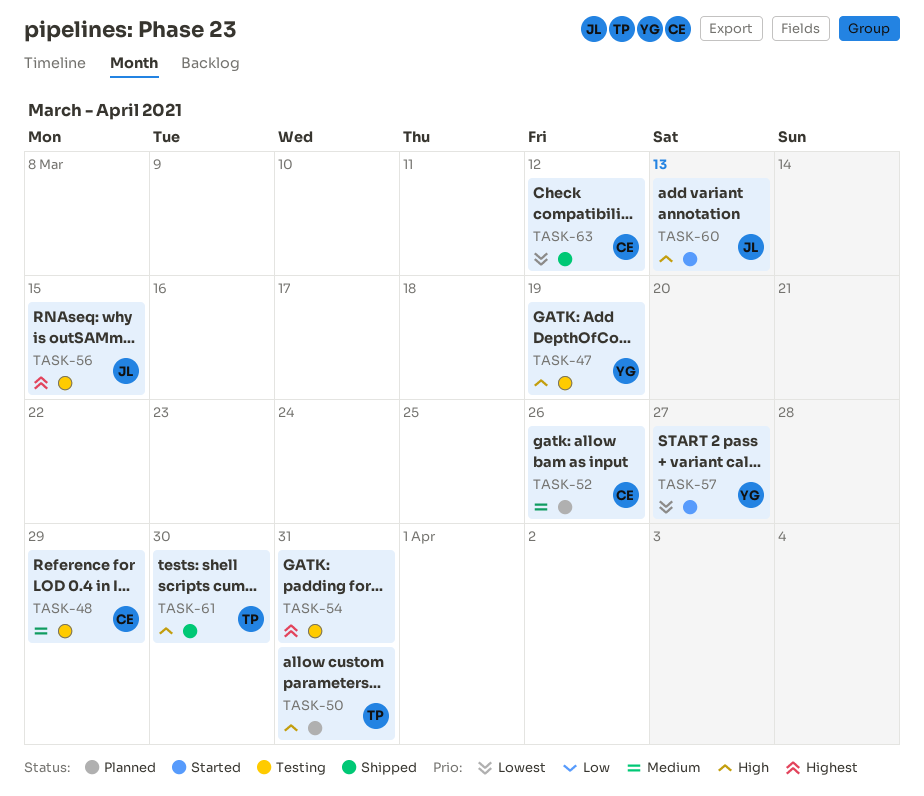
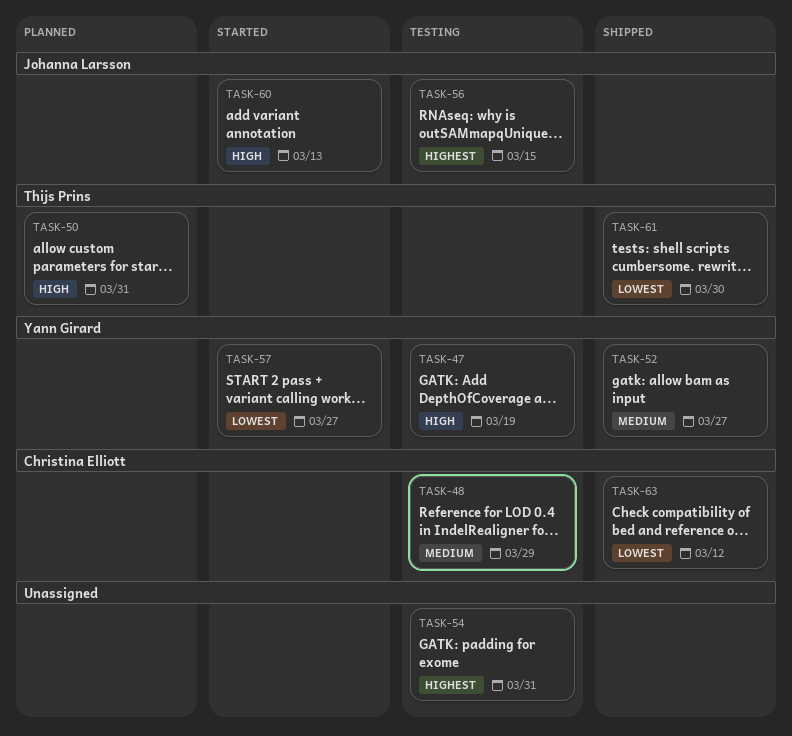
TASK-52, status: Planned -> Shipped
TASK-52, owner: Christina Elliott -> Yann Girard
TASK-52, due: Mar 26 -> Mar 27
TASK-61, priority: High -> Lowest

